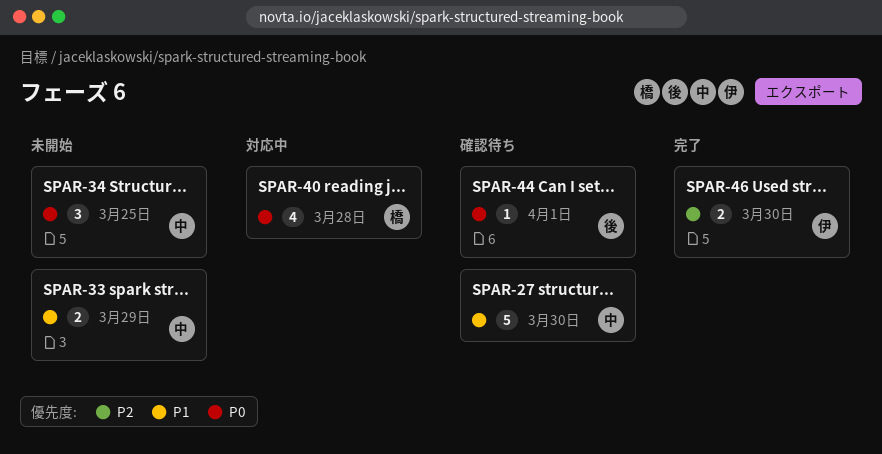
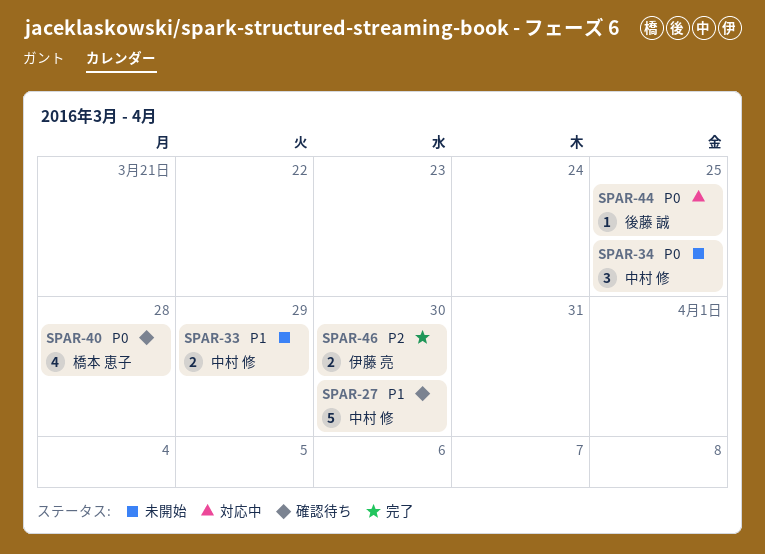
SPAR-40, status: 対応中 -> 確認待ち
SPAR-44, status: 確認待ち -> 対応中
SPAR-44, due: Apr 1 -> Mar 25

